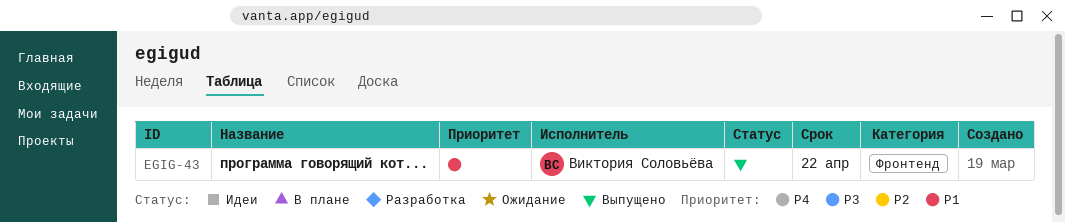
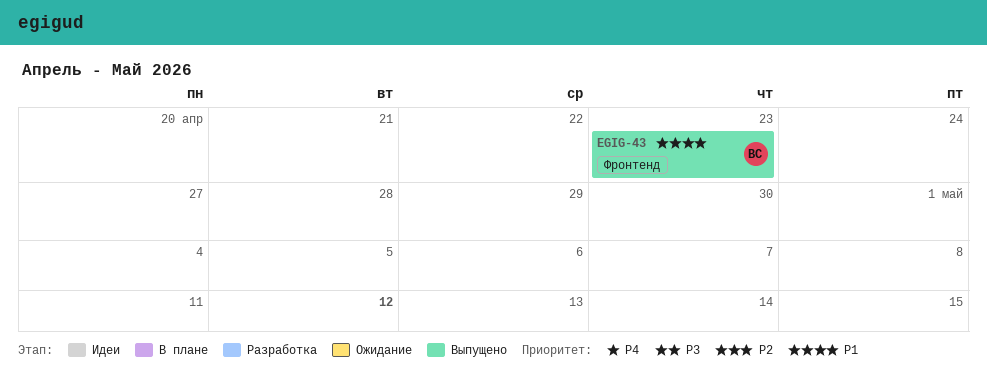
EGIG-43, due: Apr 22 -> Apr 23

